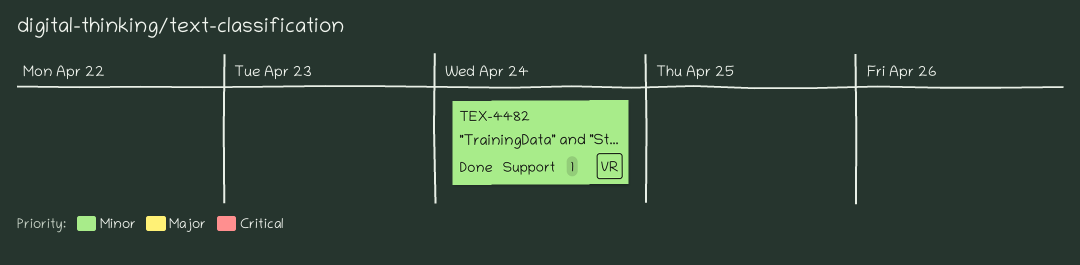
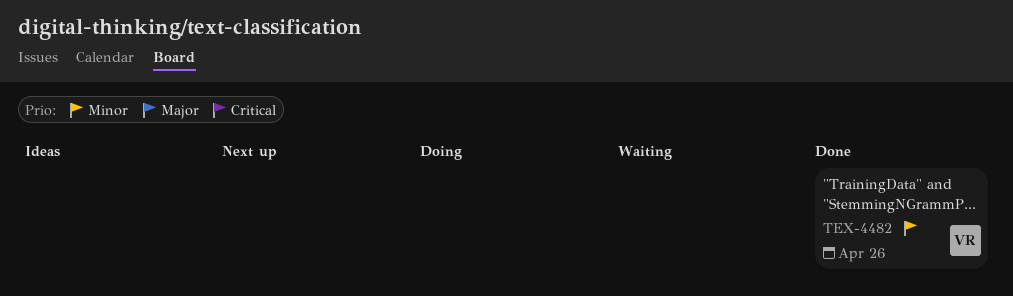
TEX-4482, due: Apr 24 -> Apr 26

